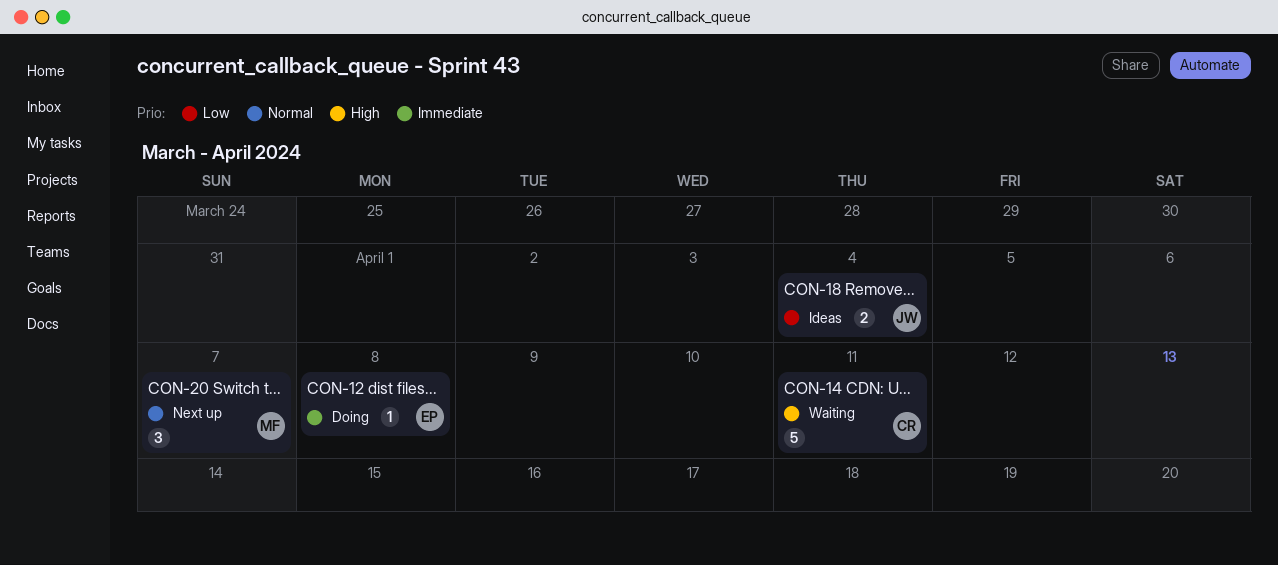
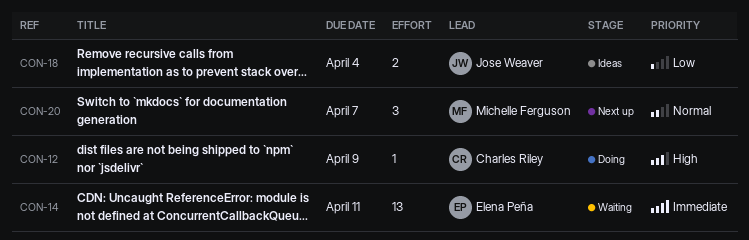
CON-12, owner: Elena Peña -> Charles Riley
CON-12, priority: Immediate -> High
CON-12, due: Apr 8 -> Apr 9
CON-14, owner: Charles Riley -> Elena Peña
CON-14, priority: High -> Immediate
CON-14, estimate: 5 -> 13

